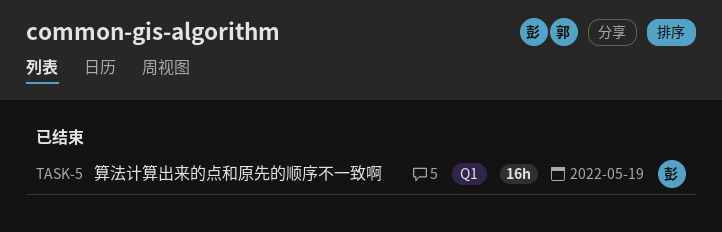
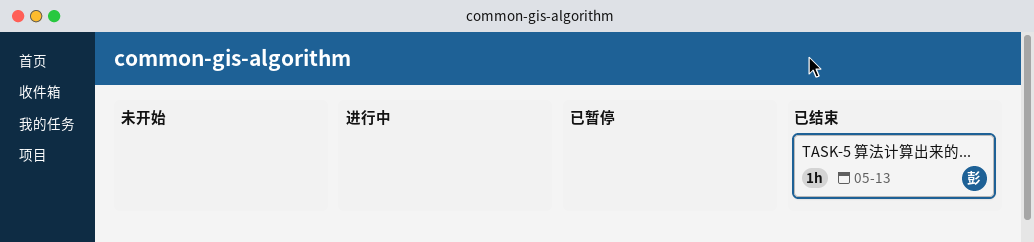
TASK-5, estimate: 16h -> 1h
TASK-5, due: May 19 -> May 13

